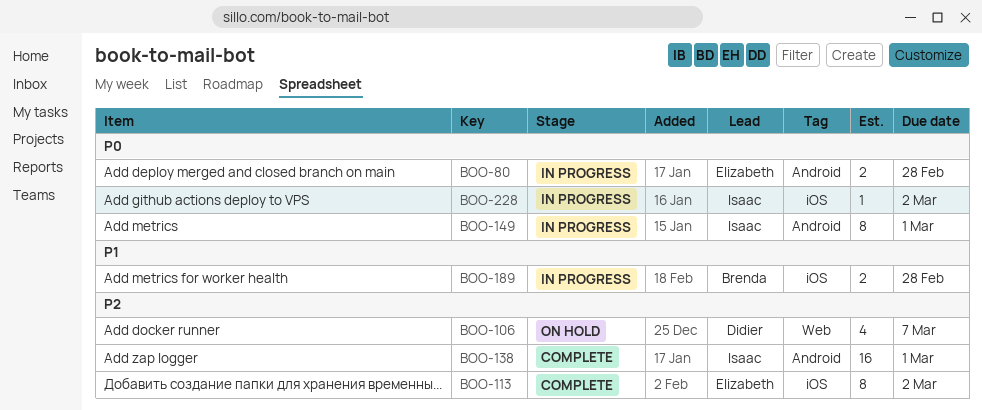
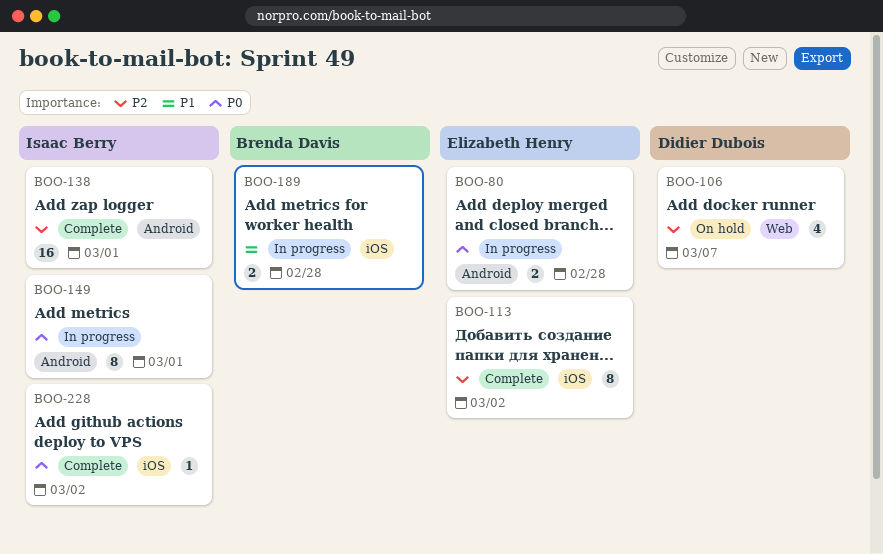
BOO-228, status: In progress -> Complete

